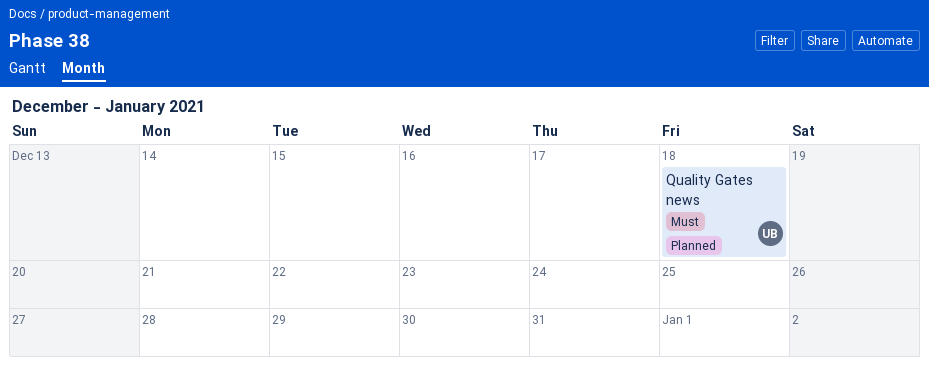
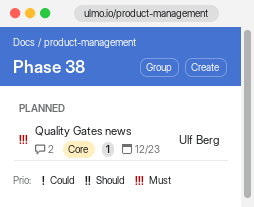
Quality Gates news, due: Dec 18 -> Dec 23

